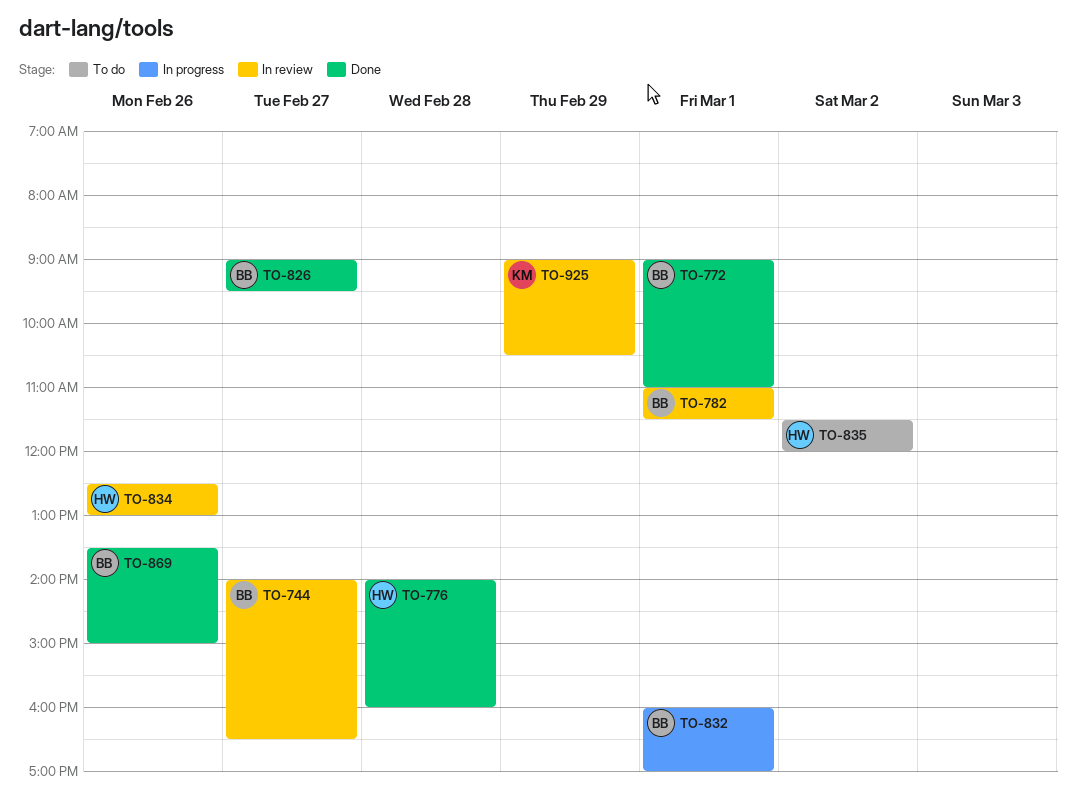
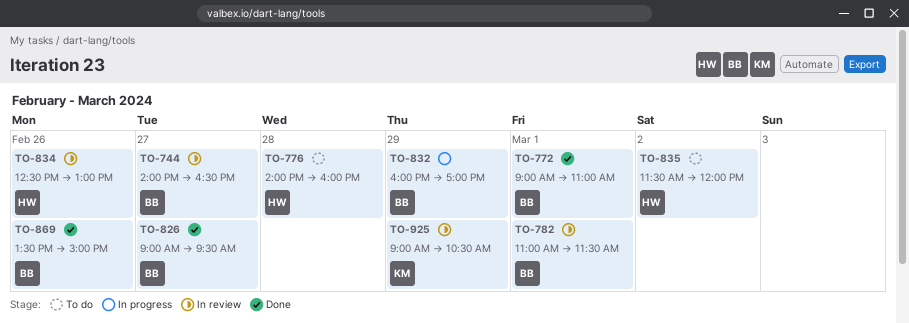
TO-776, status: Done -> To do
TO-832, day: Mar 1 -> Feb 29

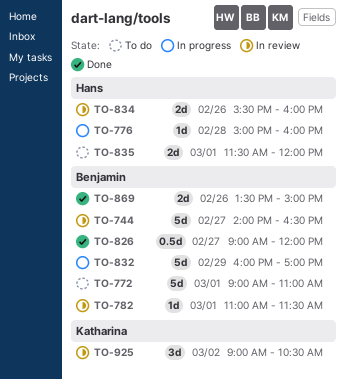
TO-772, status: Done -> To do
TO-776, status: To do -> In progress
TO-776, begins: 14:00 -> 15:00
TO-826, ends: 09:30 -> 12:00
TO-834, begins: 12:30 -> 15:30
TO-834, ends: 13:00 -> 16:00
TO-835, day: Mar 2 -> Mar 1
TO-925, day: Feb 29 -> Mar 2

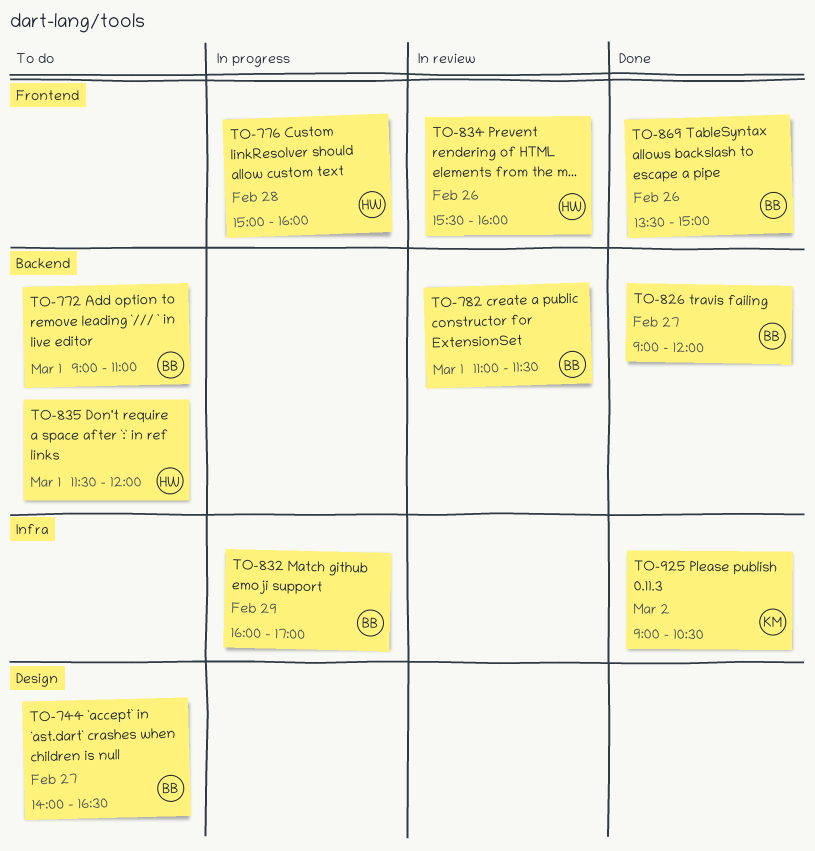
TO-744, status: In review -> To do
TO-925, status: In review -> Done

